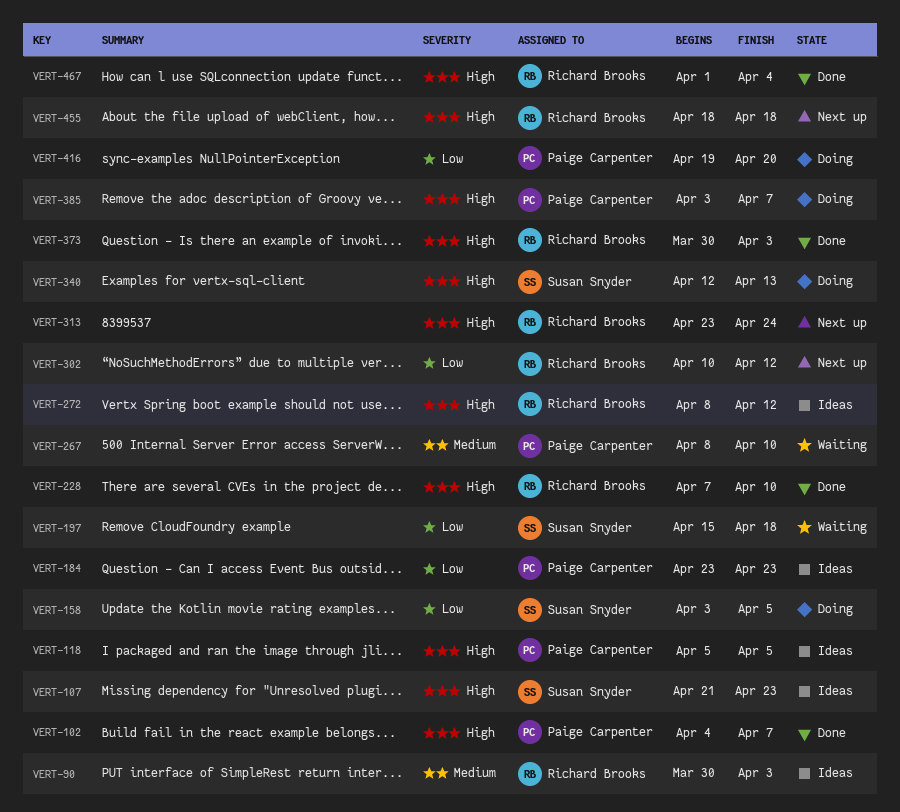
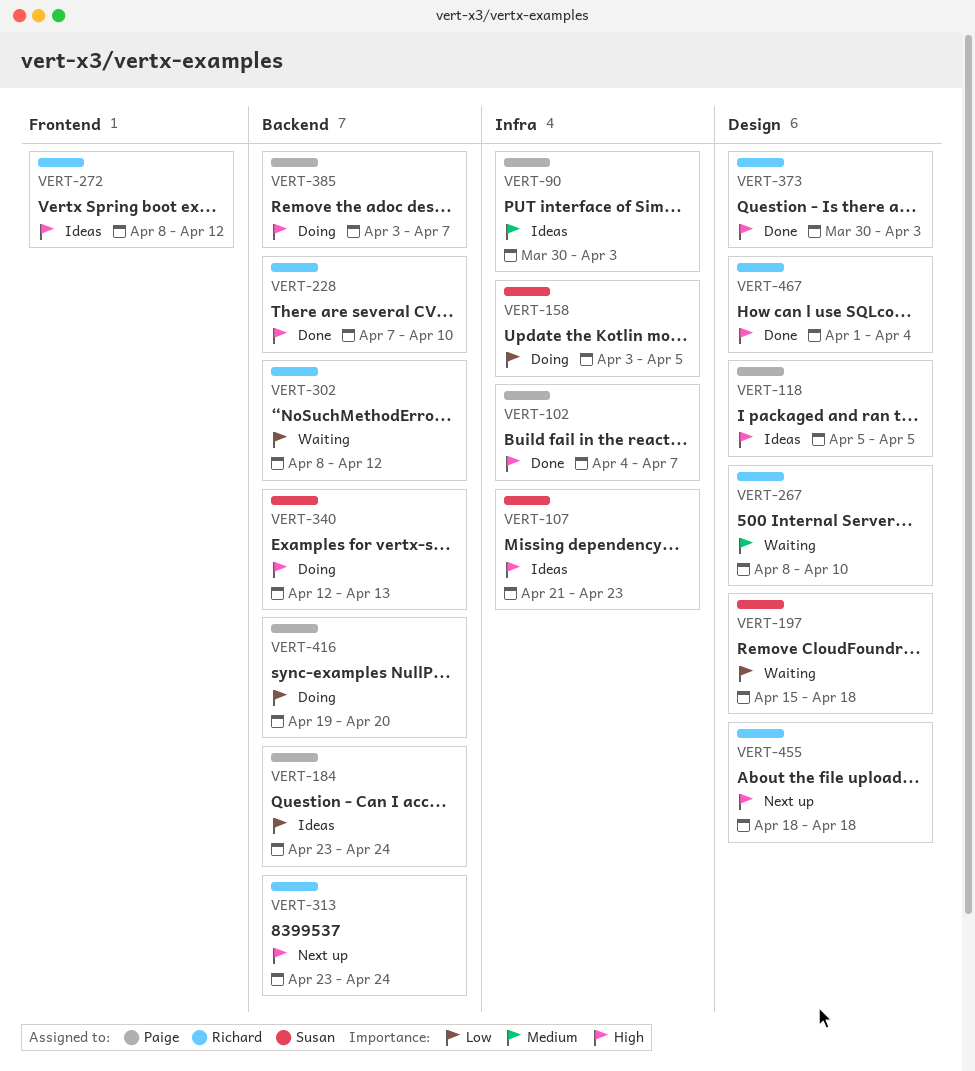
VERT-90, owner: Richard Brooks -> Paige Carpenter
VERT-184, due: Apr 23 -> Apr 24
VERT-267, owner: Paige Carpenter -> Richard Brooks
VERT-302, status: Next up -> Waiting
VERT-302, start: Apr 10 -> Apr 8

